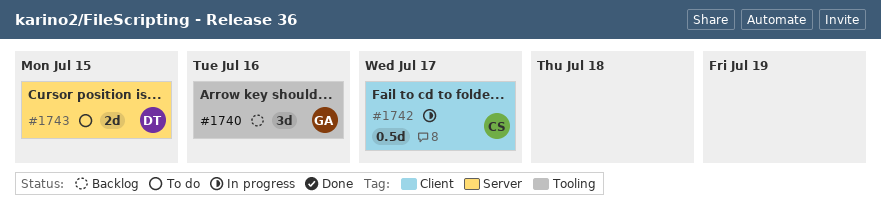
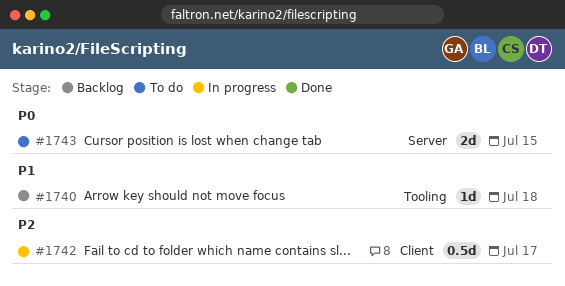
#1740, estimate: 3d -> 1d
#1740, due: Jul 16 -> Jul 18

